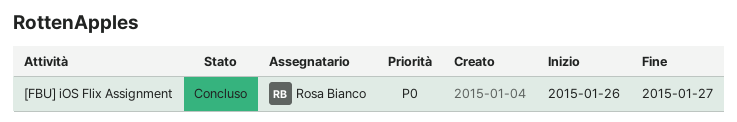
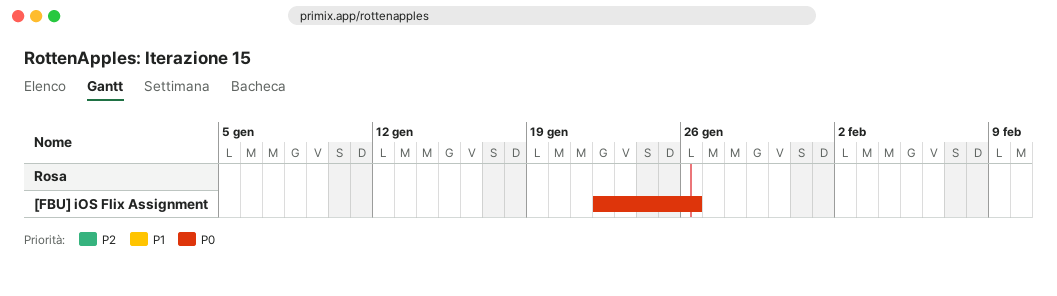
[FBU] iOS Flix Assignment, start: Jan 26 -> Jan 22
[FBU] iOS Flix Assignment, due: Jan 27 -> Jan 26

